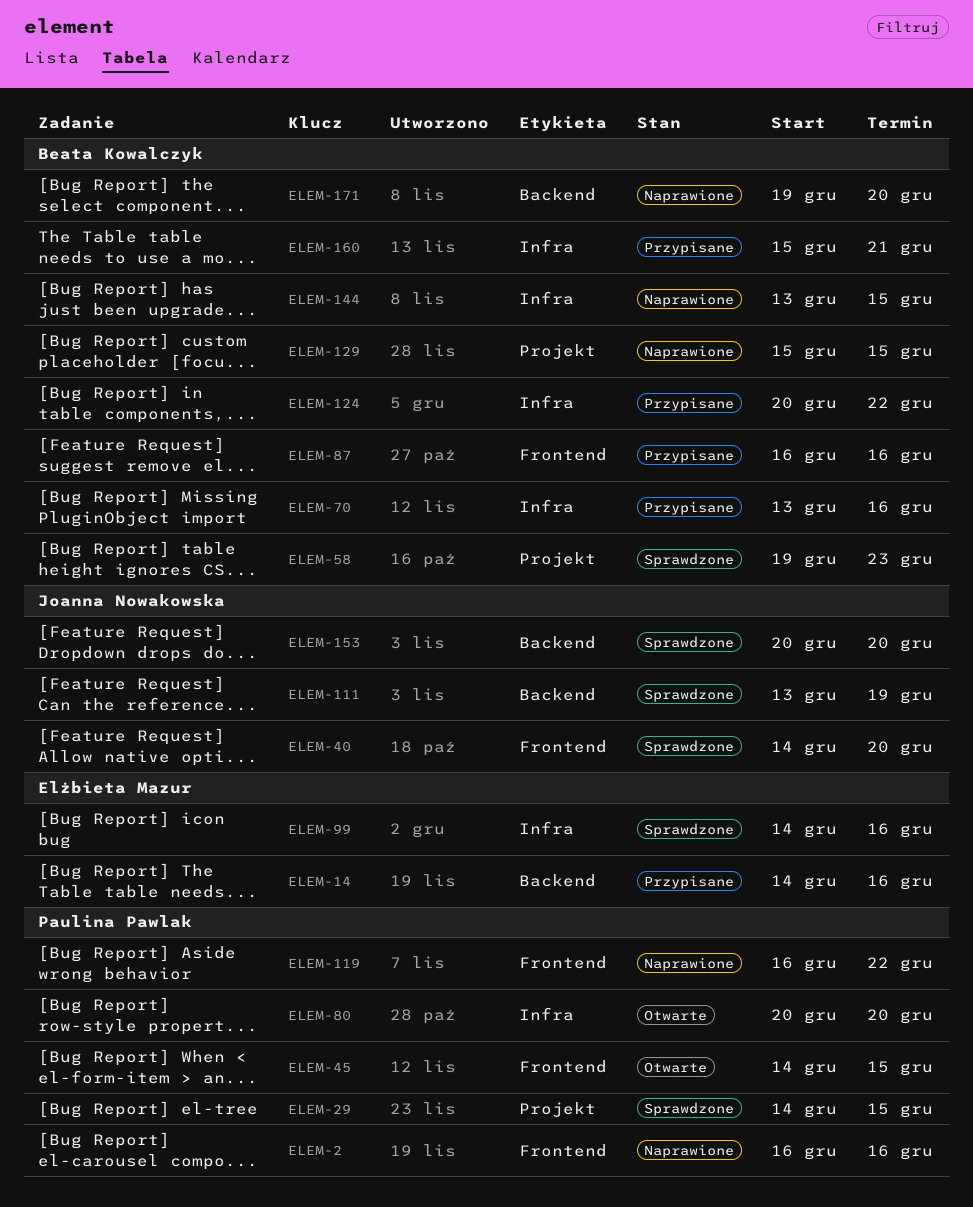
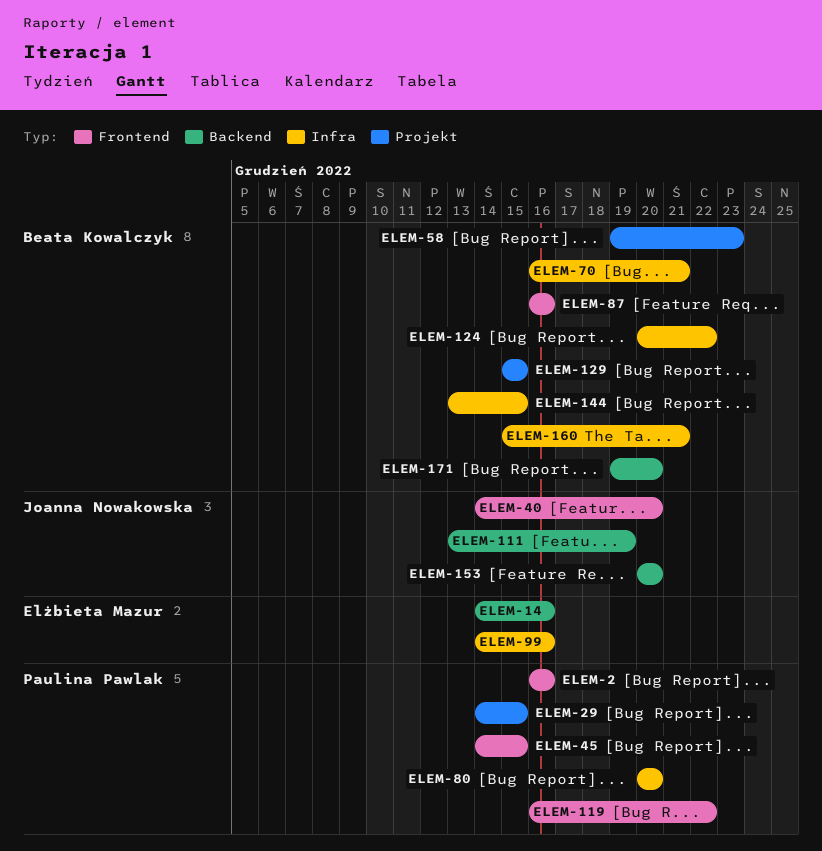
ELEM-70, start: Dec 13 -> Dec 16
ELEM-70, due: Dec 16 -> Dec 21

